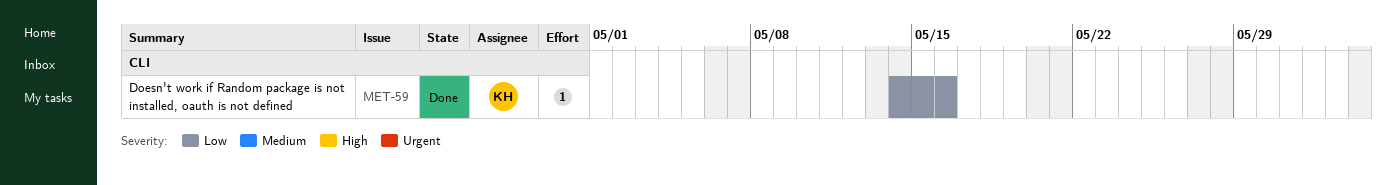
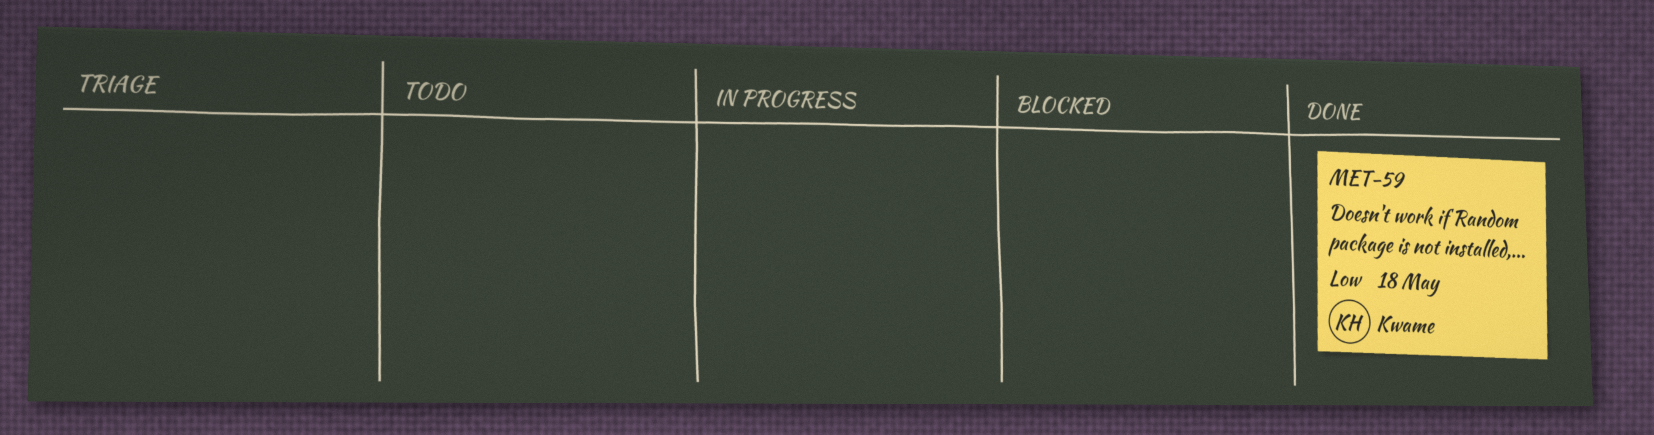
MET-59, due: May 16 -> May 18

